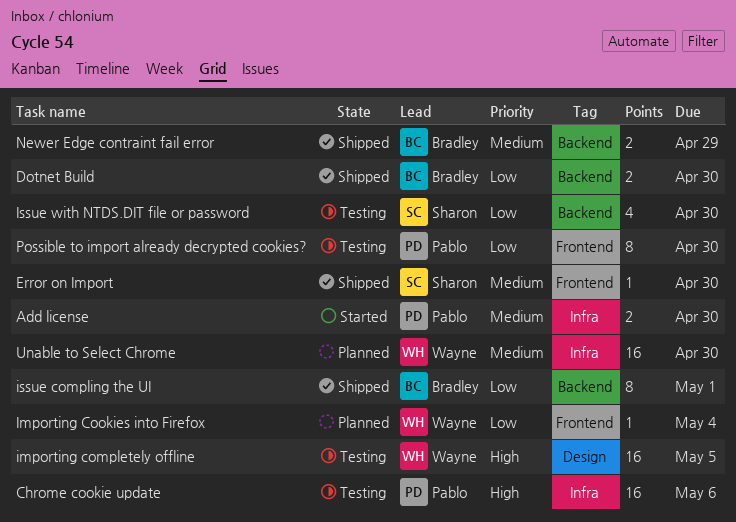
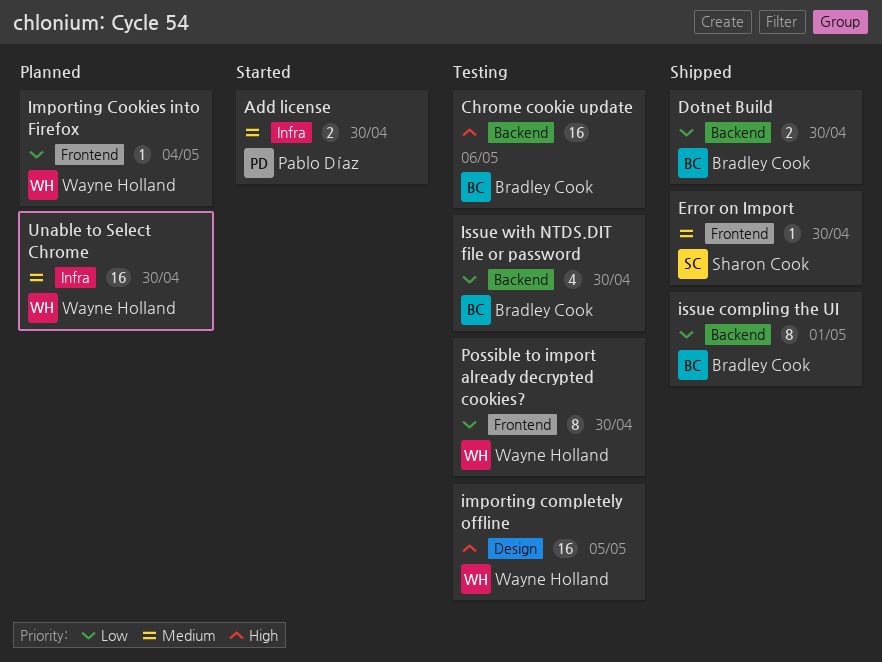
Chrome cookie update, owner: Pablo Díaz -> Bradley Cook
Chrome cookie update, label: Infra -> Backend
Issue with NTDS.DIT file or password, owner: Sharon Cook -> Bradley Cook
Newer Edge contraint fail error: present -> none
Possible to import already decrypted cookies?, owner: Pablo Díaz -> Wayne Holland

